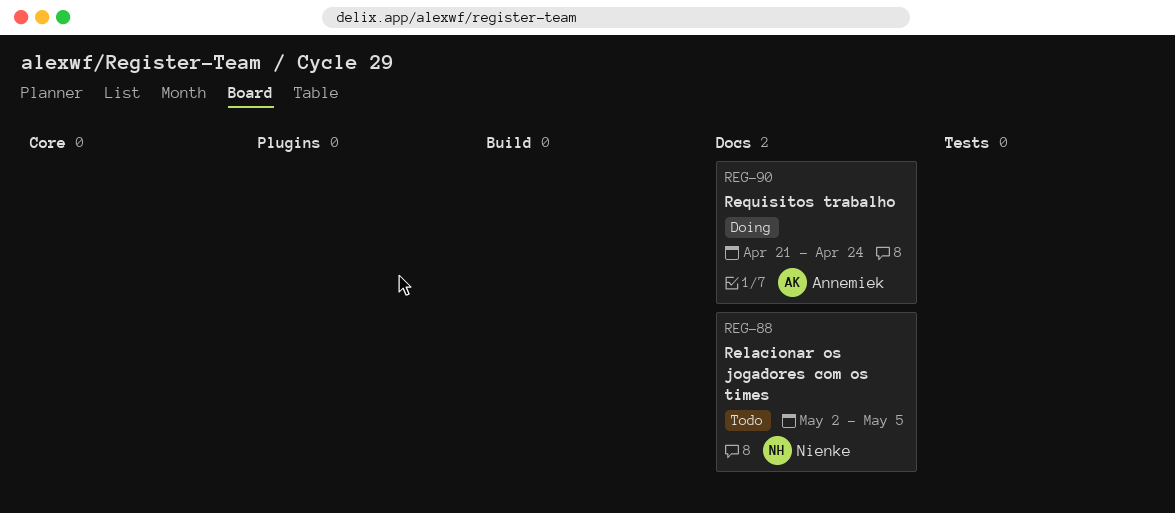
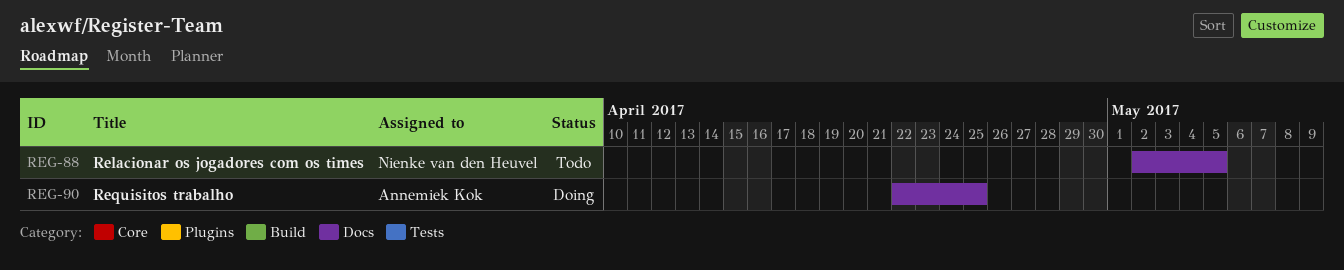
REG-90, start: Apr 21 -> Apr 22
REG-90, due: Apr 24 -> Apr 25

